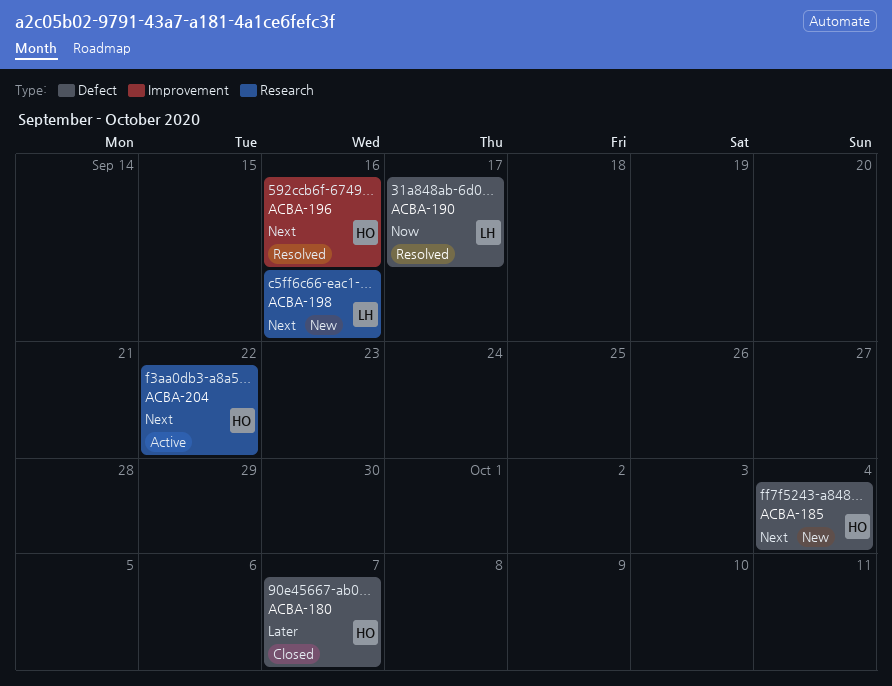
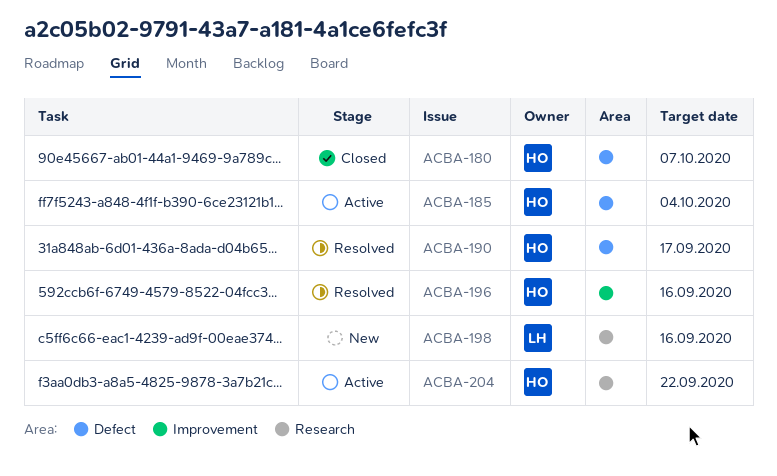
ACBA-185, status: New -> Active
ACBA-190, owner: LH -> HO

